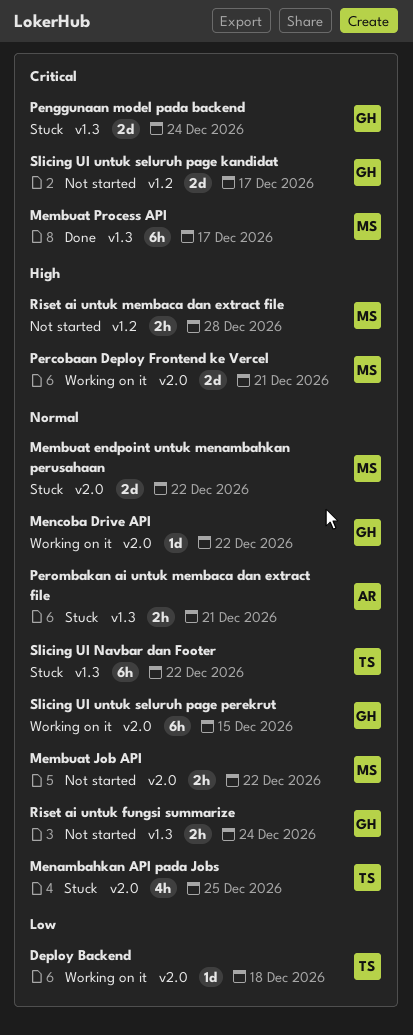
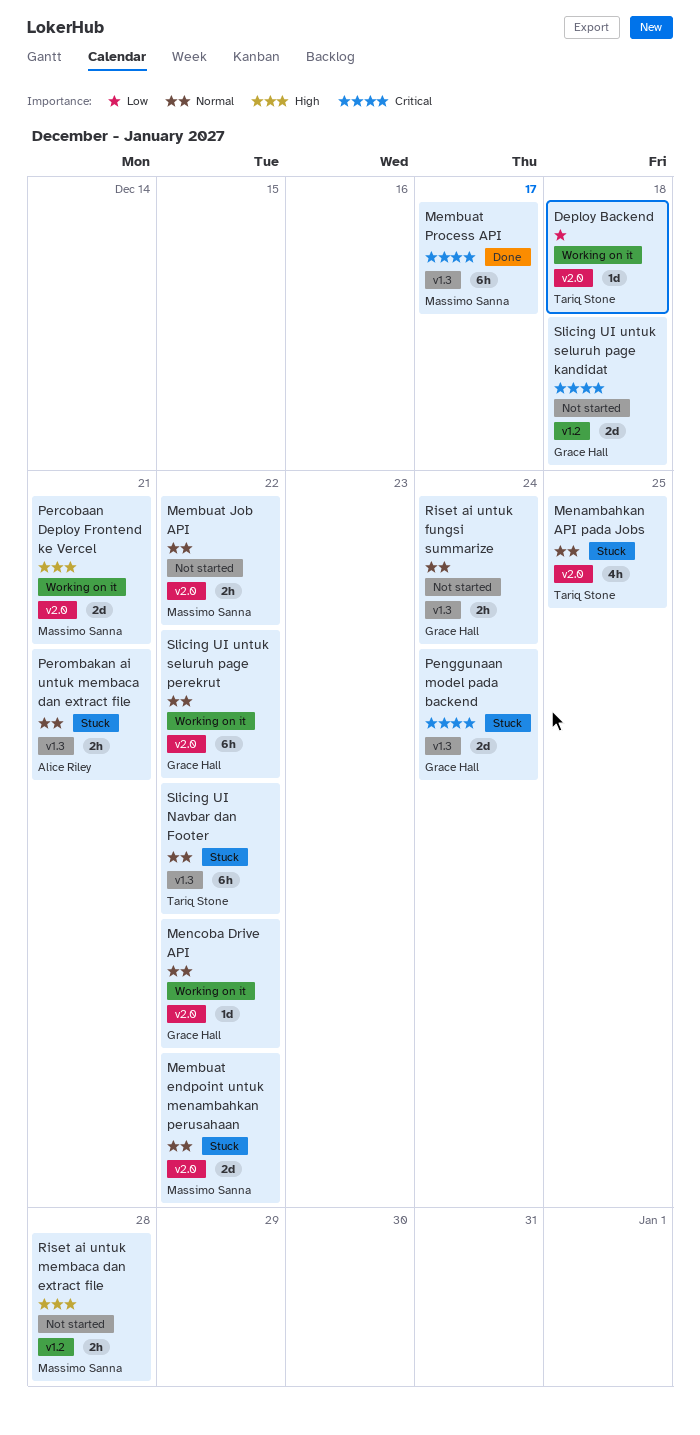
Slicing UI untuk seluruh page kandidat, due: Dec 17 -> Dec 18
Slicing UI untuk seluruh page perekrut, due: Dec 15 -> Dec 22

